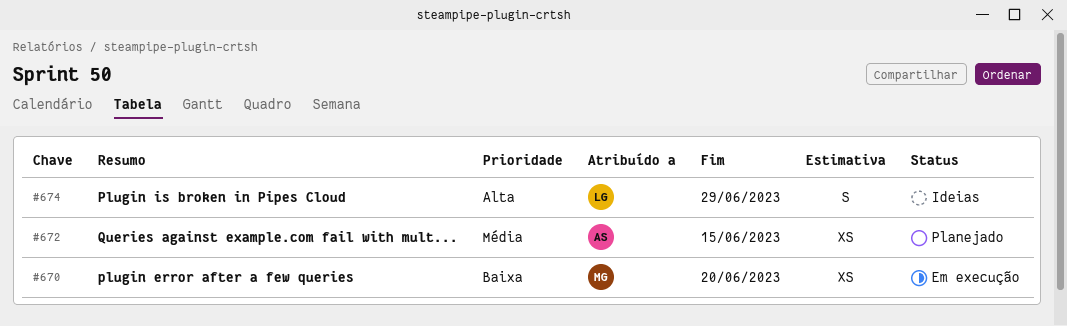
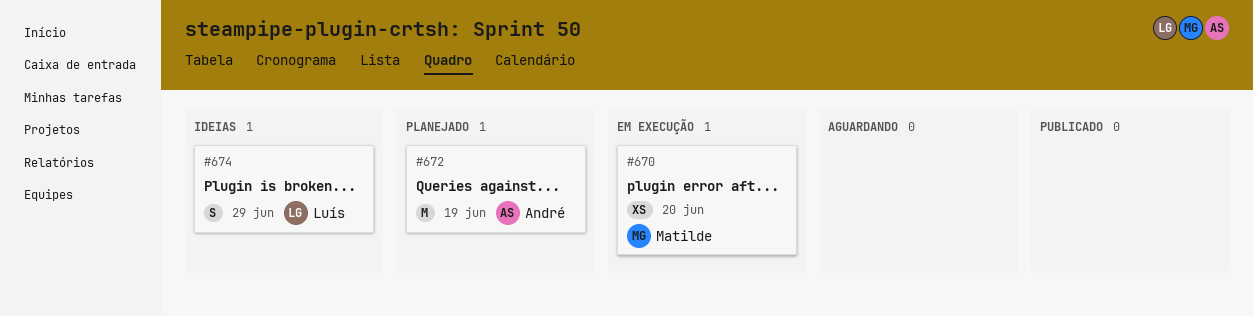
#672, estimate: XS -> M
#672, due: Jun 15 -> Jun 19

